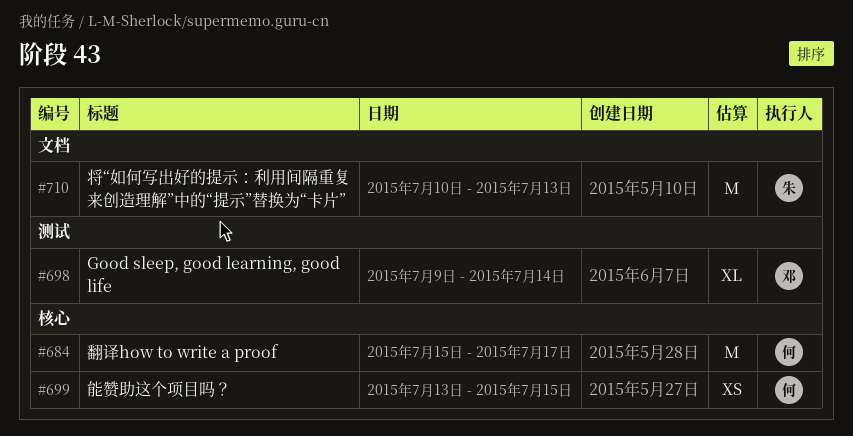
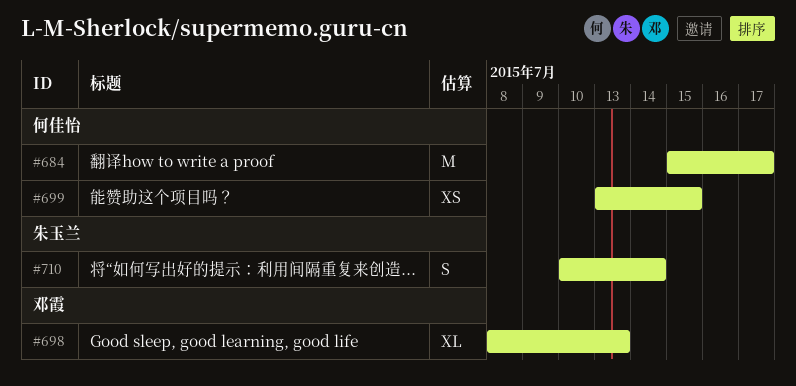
#698, start: Jul 9 -> Jul 8
#698, due: Jul 14 -> Jul 13
#710, estimate: M -> S
#710, due: Jul 13 -> Jul 14

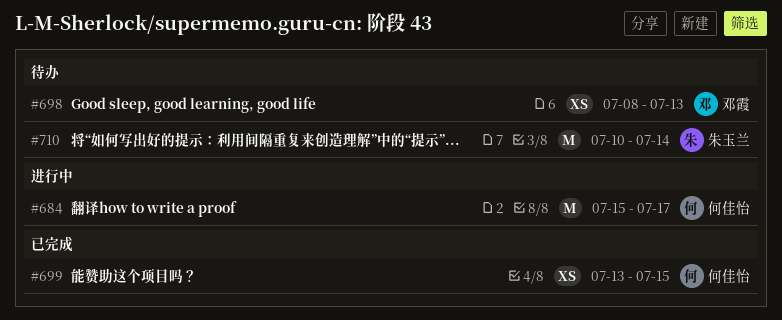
#698, estimate: XL -> XS
#710, estimate: S -> M

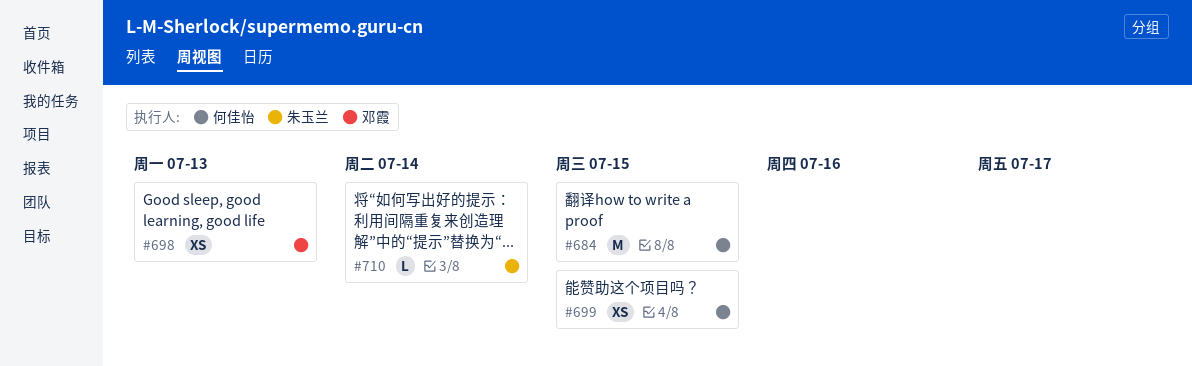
#684, due: Jul 17 -> Jul 15
#710, estimate: M -> L

